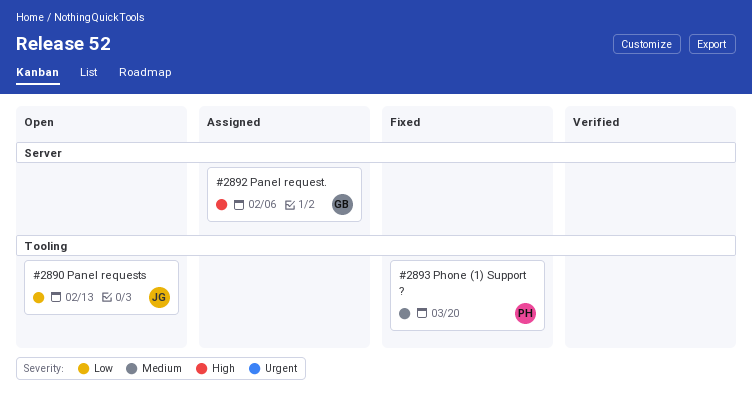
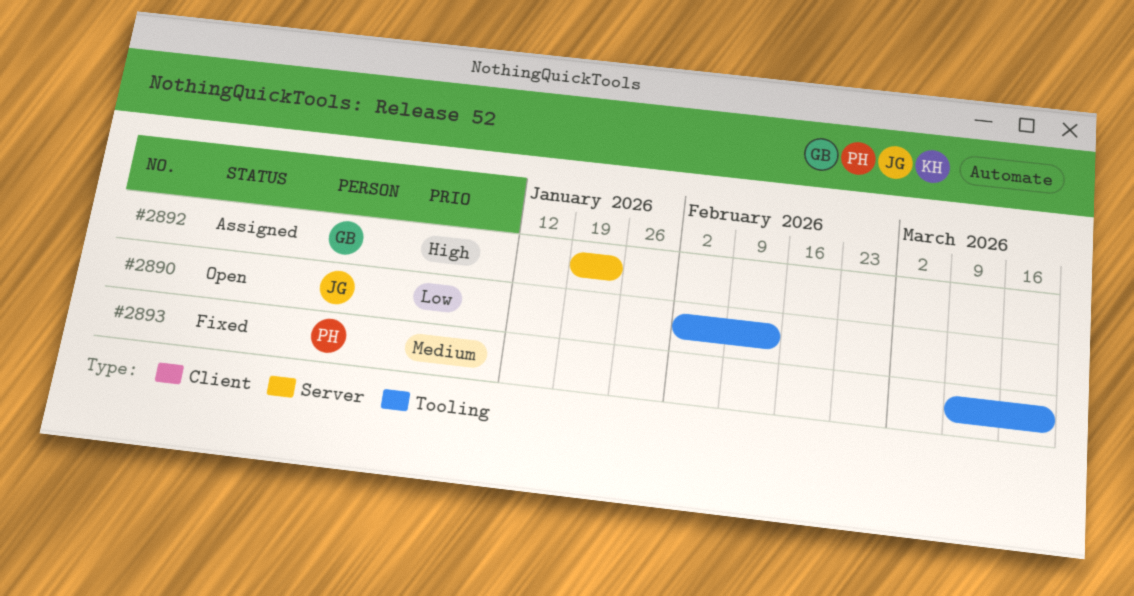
#2892, due: Feb 6 -> Jan 23

